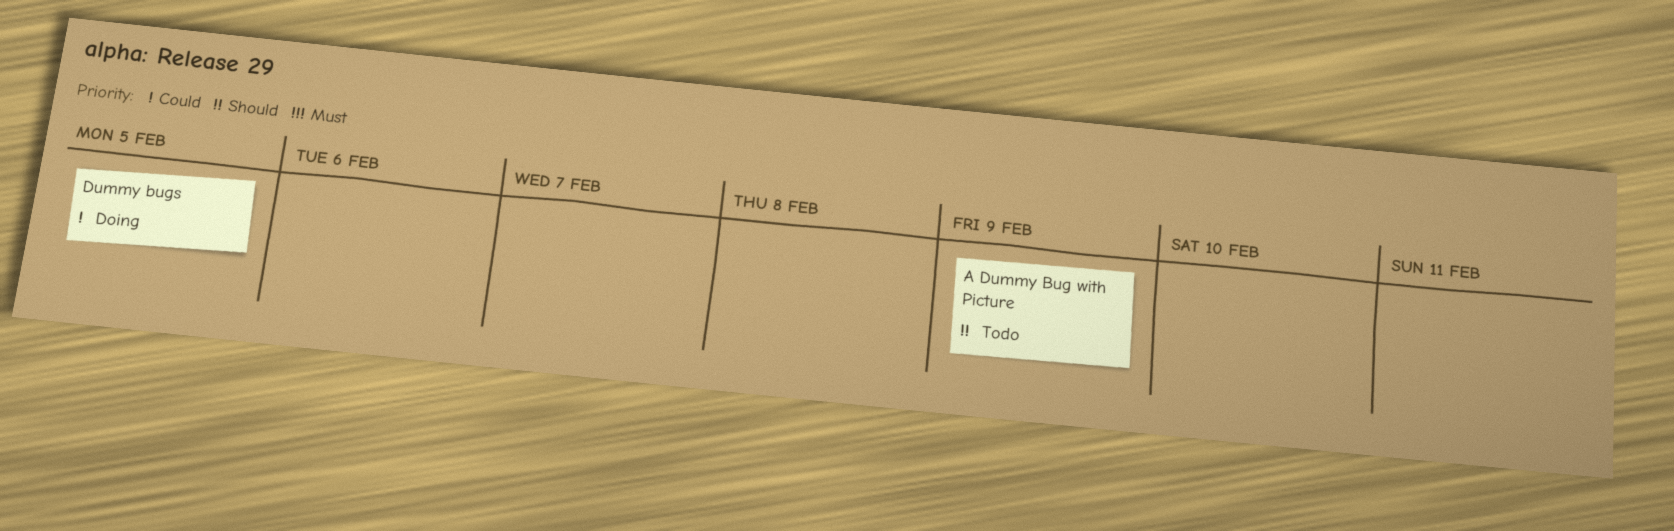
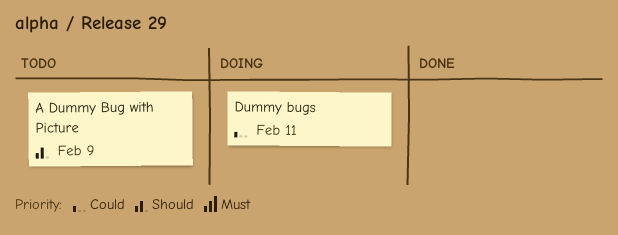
Dummy bugs, due: Feb 5 -> Feb 11

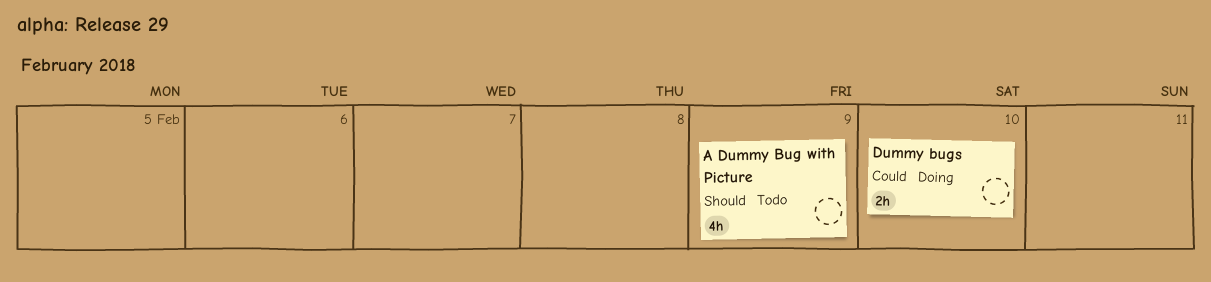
Dummy bugs, due: Feb 11 -> Feb 10

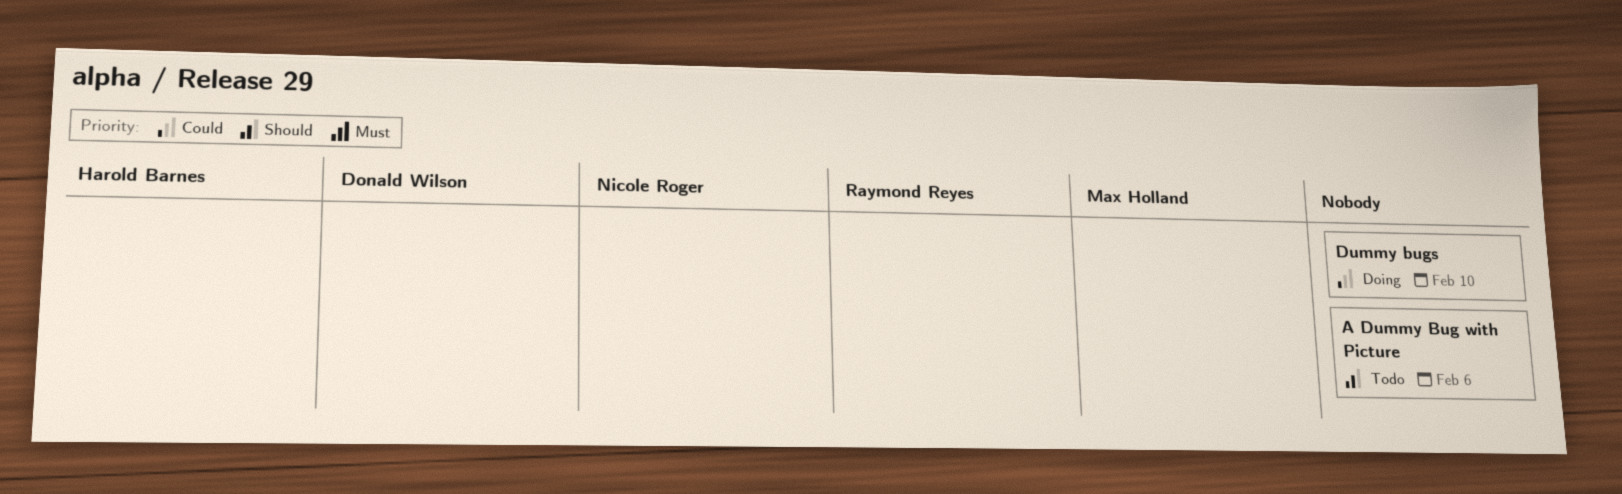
A Dummy Bug with Picture, due: Feb 9 -> Feb 6

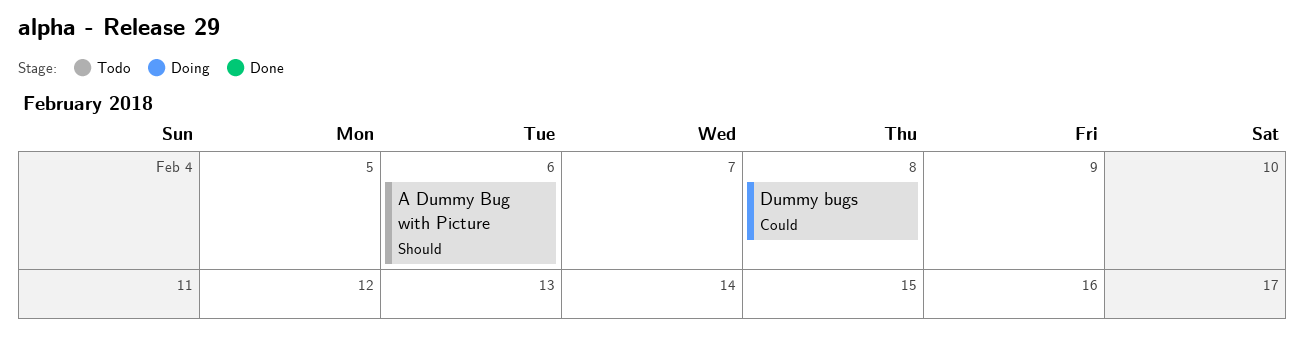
Dummy bugs, due: Feb 10 -> Feb 8

